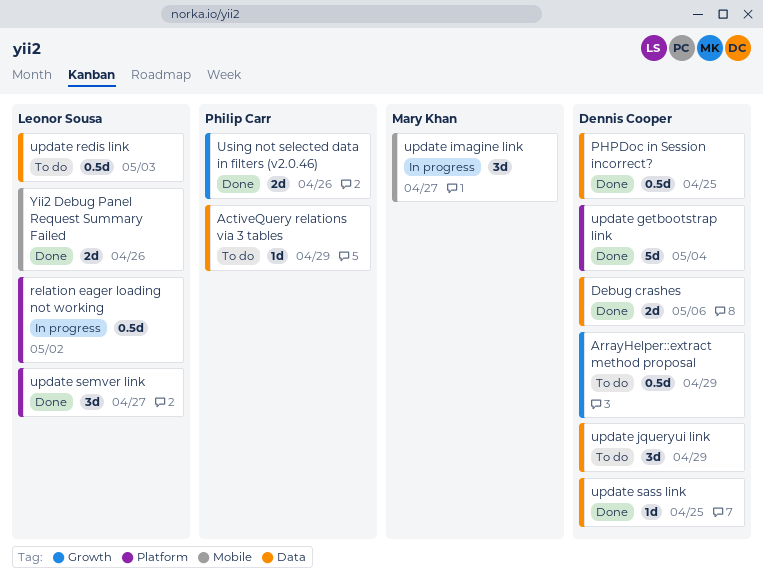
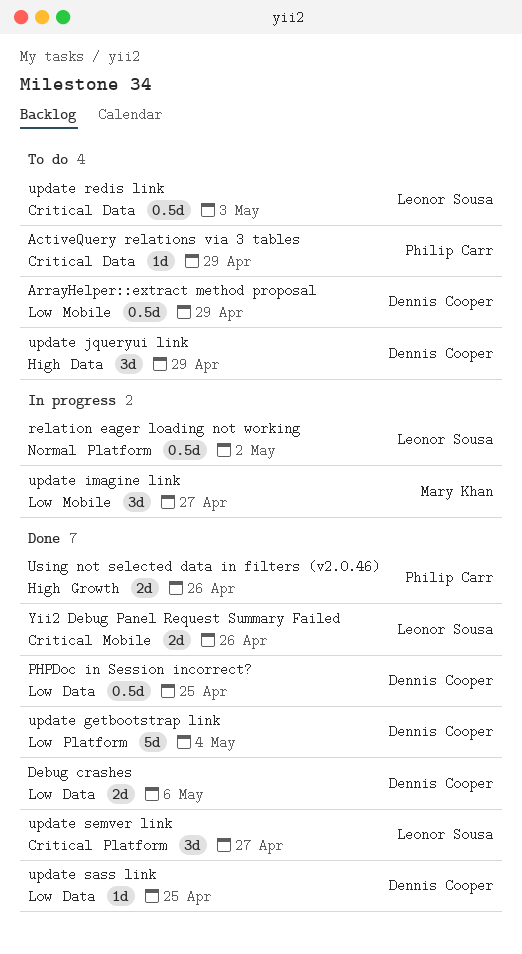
ArrayHelper::extract method proposal, label: Growth -> Mobile

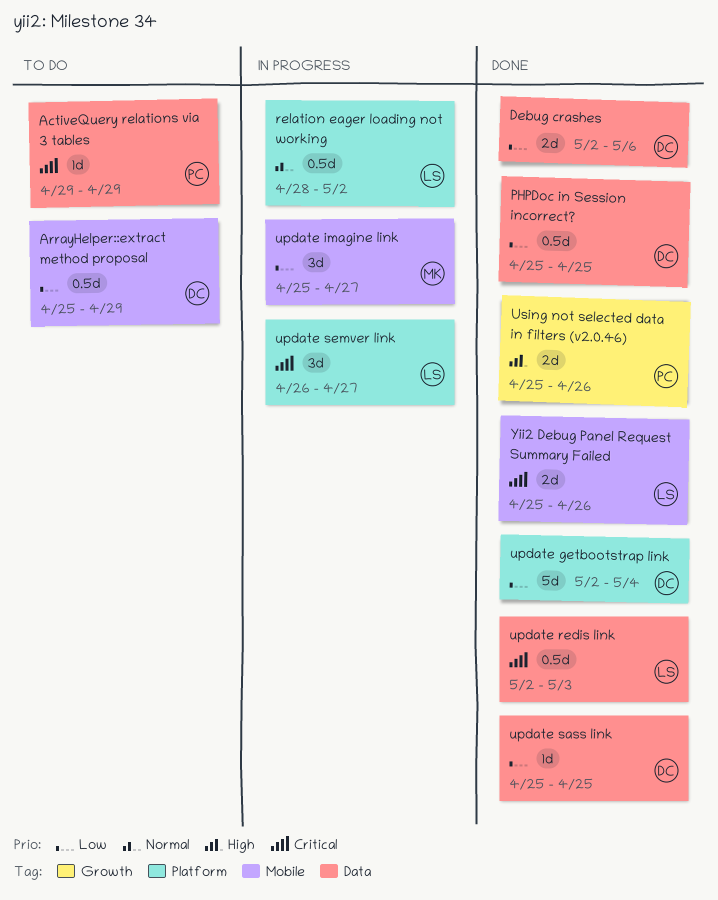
update jqueryui link: present -> none
update redis link, status: To do -> Done
update semver link, status: Done -> In progress

